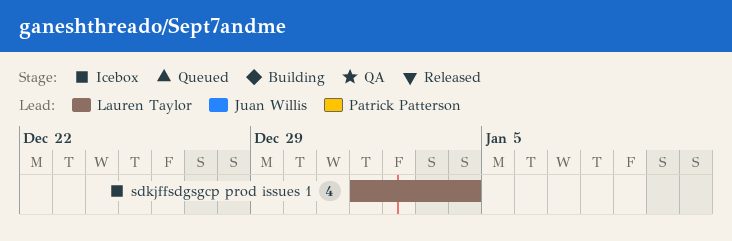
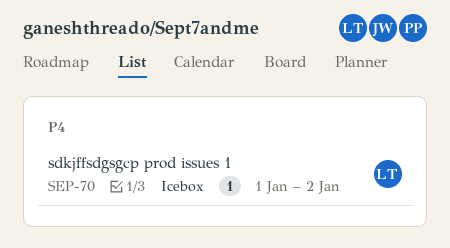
sdkjffsdgsgcp prod issues 1, estimate: 4 -> 1
sdkjffsdgsgcp prod issues 1, due: Jan 4 -> Jan 2

